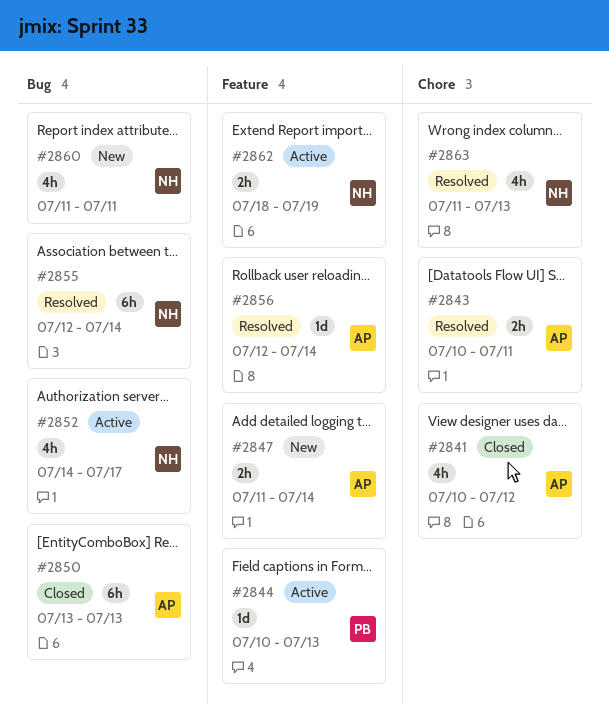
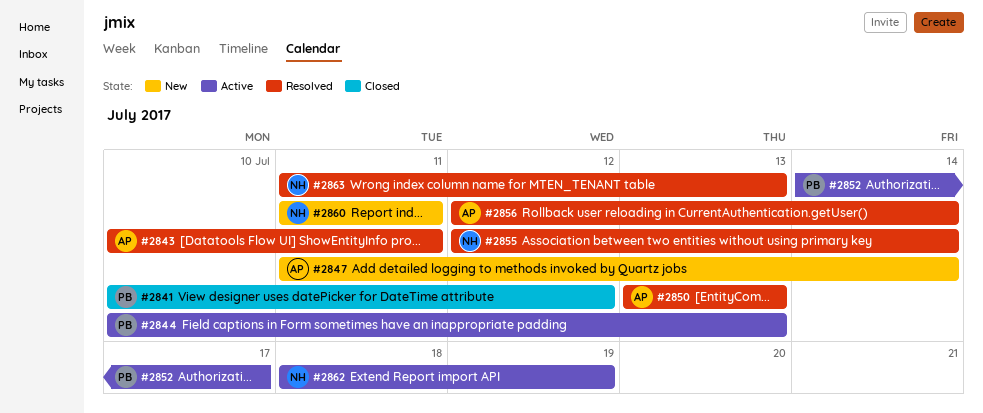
#2841, owner: AP -> PB
#2850, status: Closed -> Resolved
#2852, owner: NH -> PB

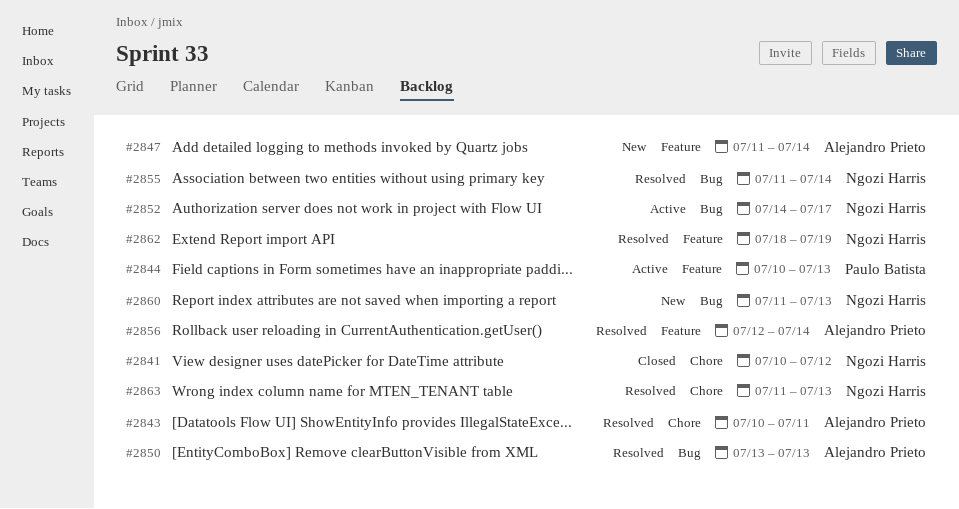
#2841, owner: Paulo Batista -> Ngozi Harris
#2852, owner: Paulo Batista -> Ngozi Harris
#2855, start: Jul 12 -> Jul 11
#2860, due: Jul 11 -> Jul 13
#2862, status: Active -> Resolved

